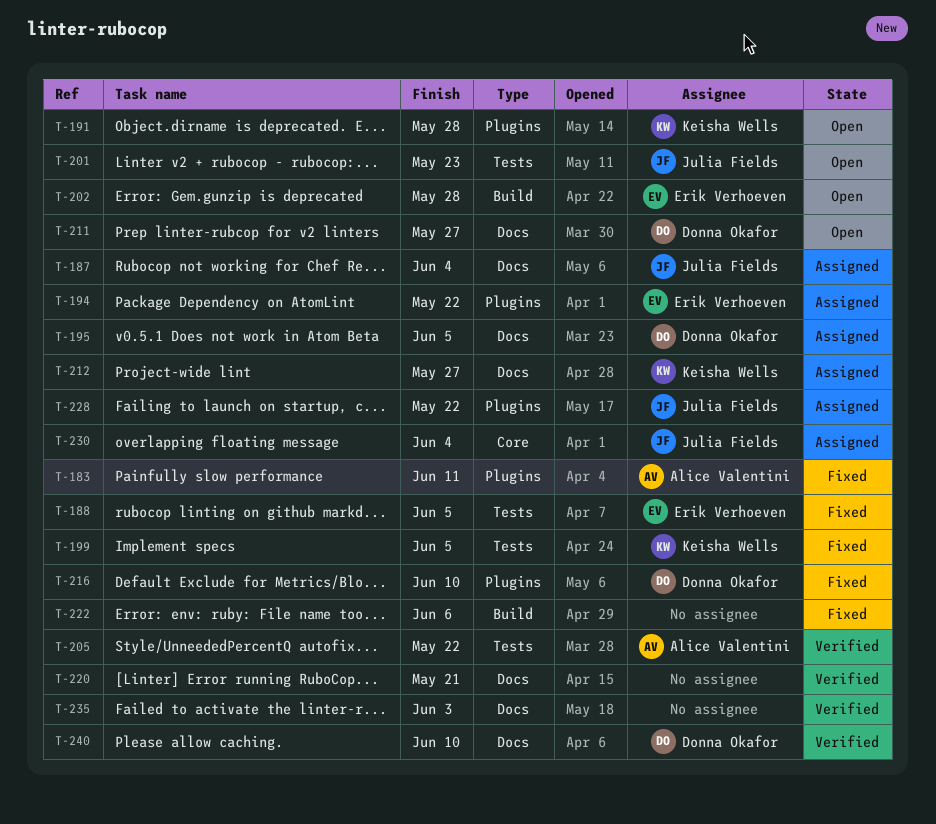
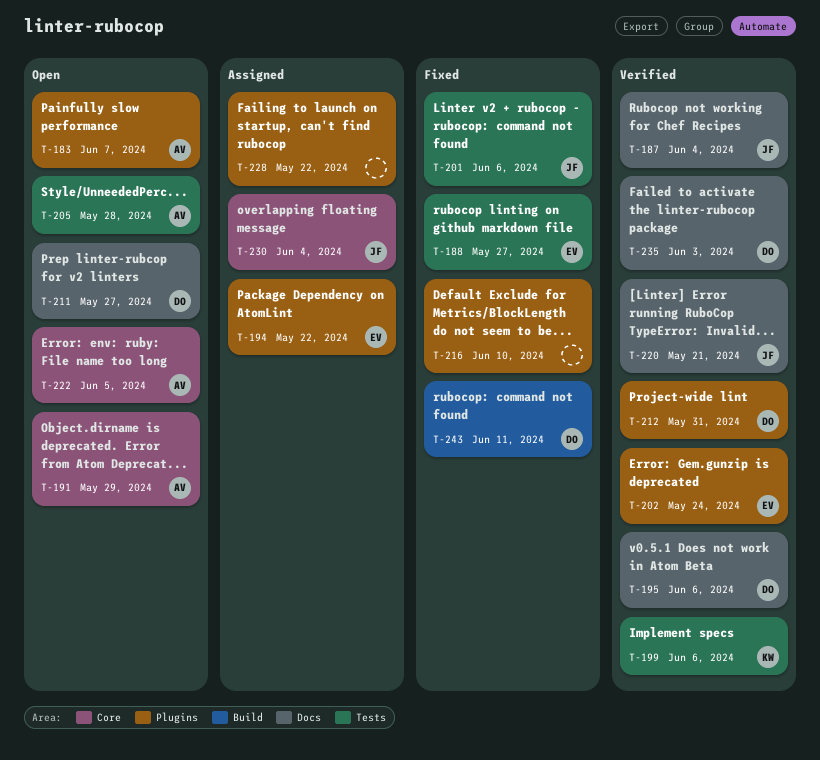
T-183, status: Fixed -> Open
T-183, due: Jun 11 -> Jun 7
T-187, status: Assigned -> Verified
T-188, due: Jun 5 -> May 27
T-191, owner: Keisha Wells -> Alice Valentini
T-191, label: Plugins -> Core
T-191, due: May 28 -> May 29
T-195, status: Assigned -> Verified
T-195, due: Jun 5 -> Jun 6
T-199, status: Fixed -> Verified
T-199, due: Jun 5 -> Jun 6
T-201, status: Open -> Fixed
T-201, due: May 23 -> Jun 6
T-202, status: Open -> Verified
T-202, label: Build -> Plugins
T-202, due: May 28 -> May 24
T-205, status: Verified -> Open
T-205, due: May 22 -> May 28
T-212, status: Assigned -> Verified
T-212, owner: Keisha Wells -> Donna Okafor
T-212, label: Docs -> Plugins
T-212, due: May 27 -> May 31
T-216, owner: Donna Okafor -> none
T-220, owner: none -> Julia Fields
T-222, status: Fixed -> Open
T-222, owner: none -> Alice Valentini
T-222, label: Build -> Core
T-222, due: Jun 6 -> Jun 5
T-228, owner: Julia Fields -> none
T-235, owner: none -> Donna Okafor
T-240: present -> none
T-243: none -> present

